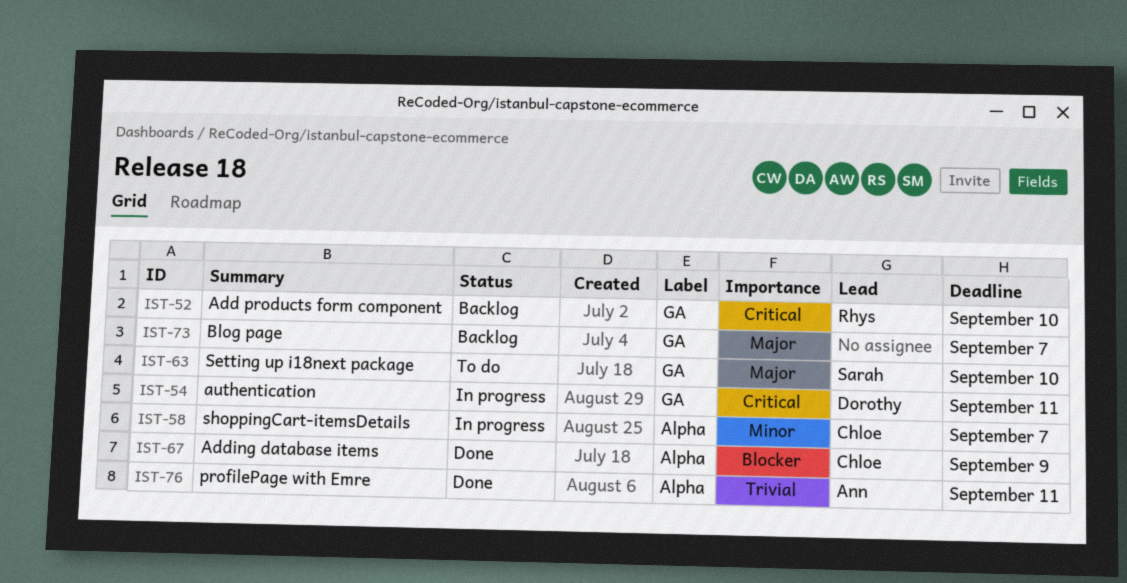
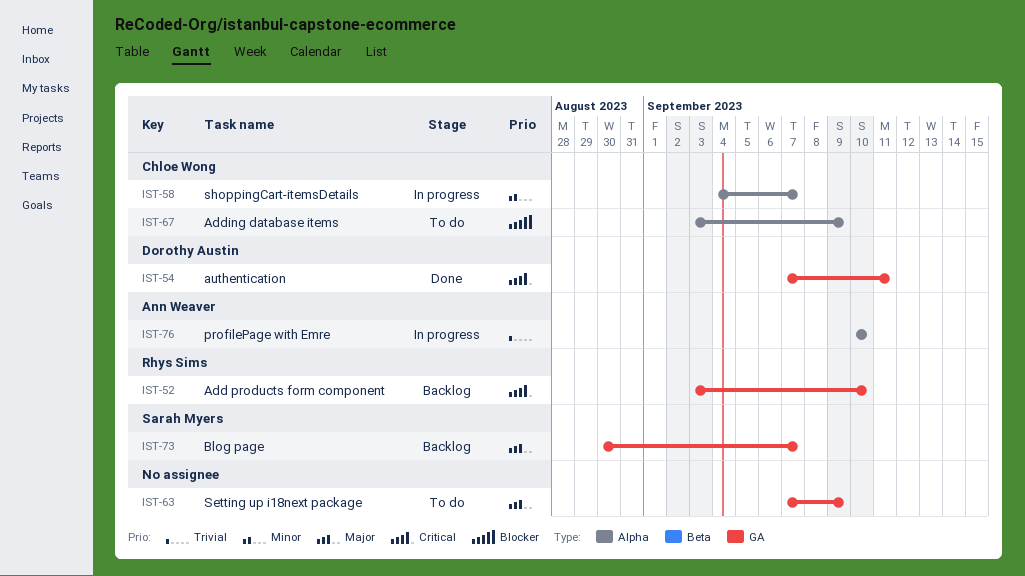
IST-54, status: In progress -> Done
IST-63, owner: Sarah Myers -> none
IST-63, due: Sep 10 -> Sep 9
IST-67, status: Done -> To do
IST-73, owner: none -> Sarah Myers
IST-76, status: Done -> In progress
IST-76, due: Sep 11 -> Sep 10

